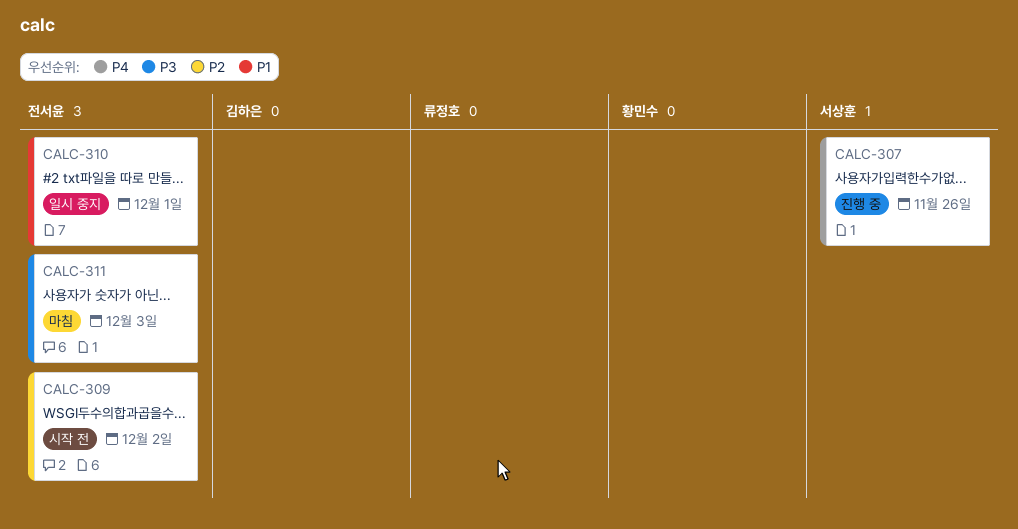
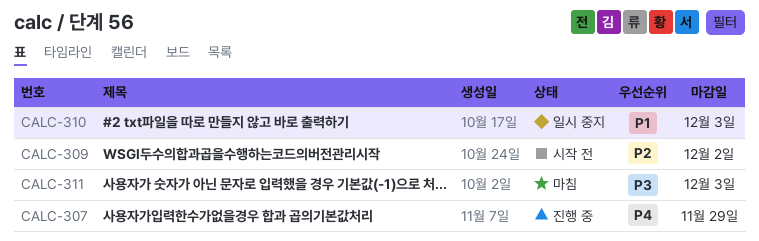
CALC-307, due: Nov 26 -> Nov 29
CALC-310, due: Dec 1 -> Dec 3

